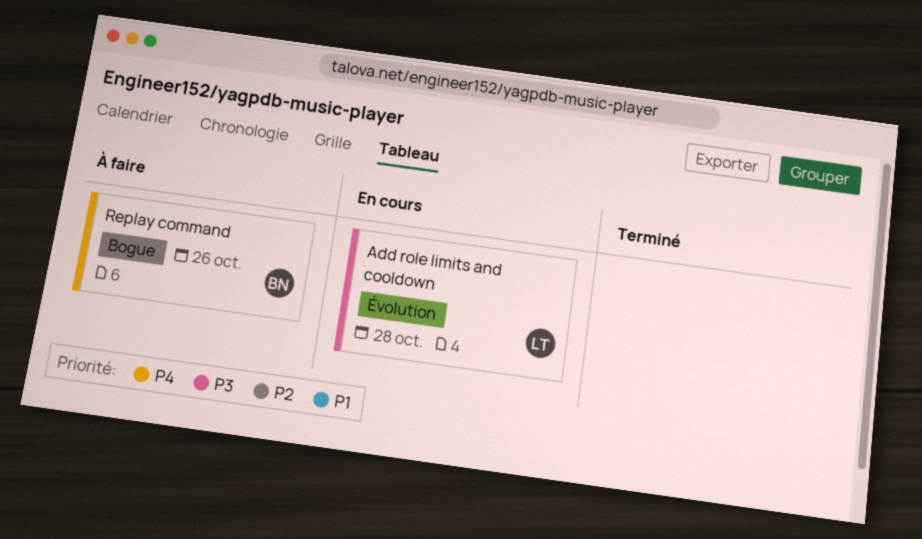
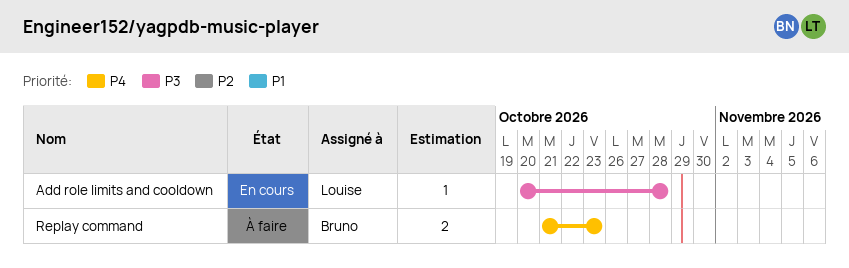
Replay command, due: Oct 26 -> Oct 23

